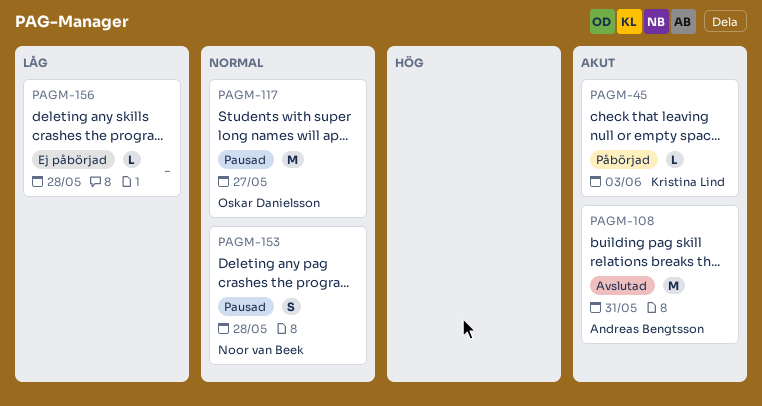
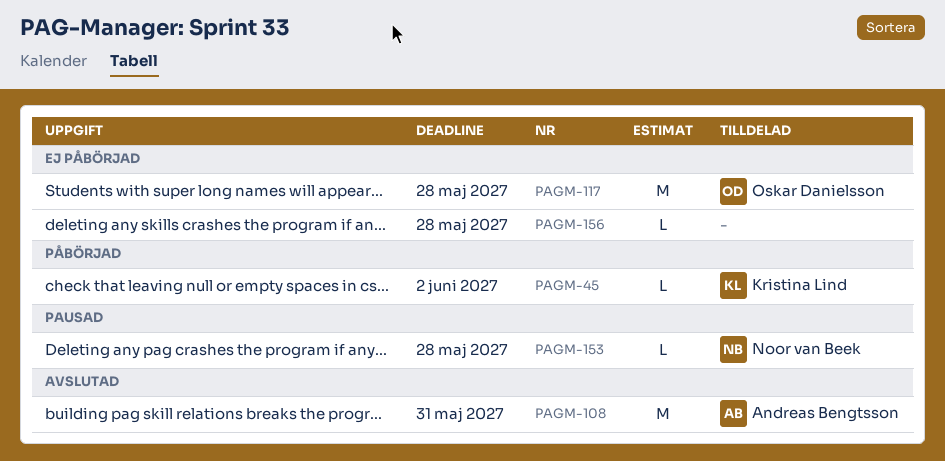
PAGM-45, due: Jun 3 -> Jun 2
PAGM-117, status: Pausad -> Ej påbörjad
PAGM-117, due: May 27 -> May 28
PAGM-153, estimate: S -> L

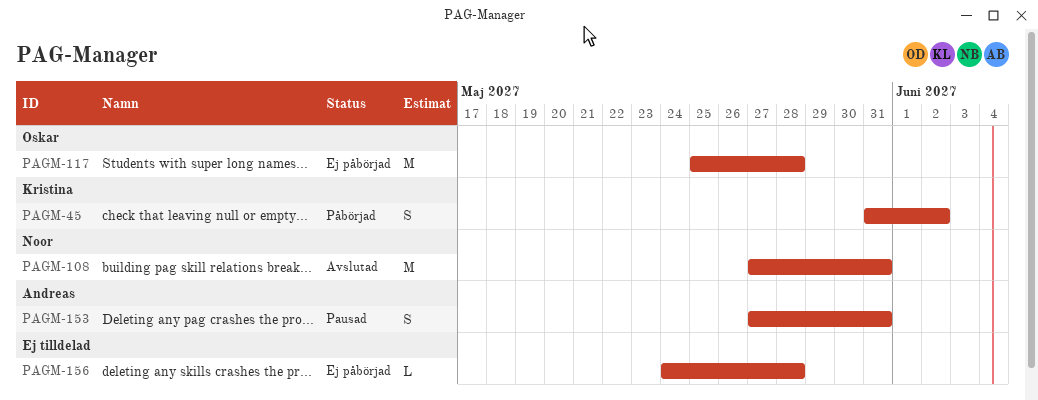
PAGM-45, estimate: L -> S
PAGM-108, owner: Andreas Bengtsson -> Noor van Beek
PAGM-153, owner: Noor van Beek -> Andreas Bengtsson
PAGM-153, estimate: L -> S
PAGM-153, due: May 28 -> May 31

